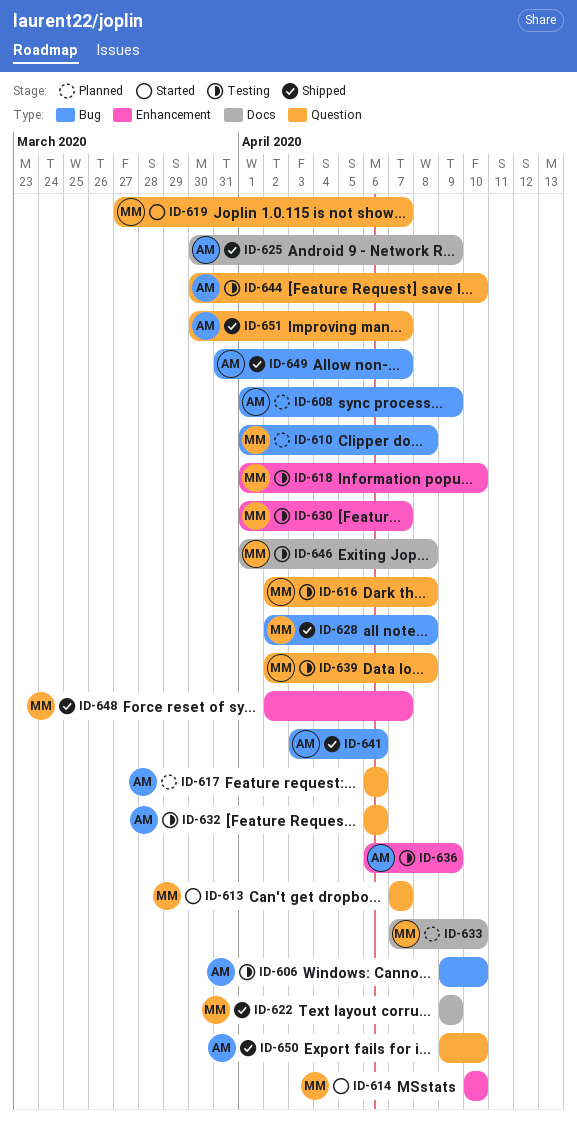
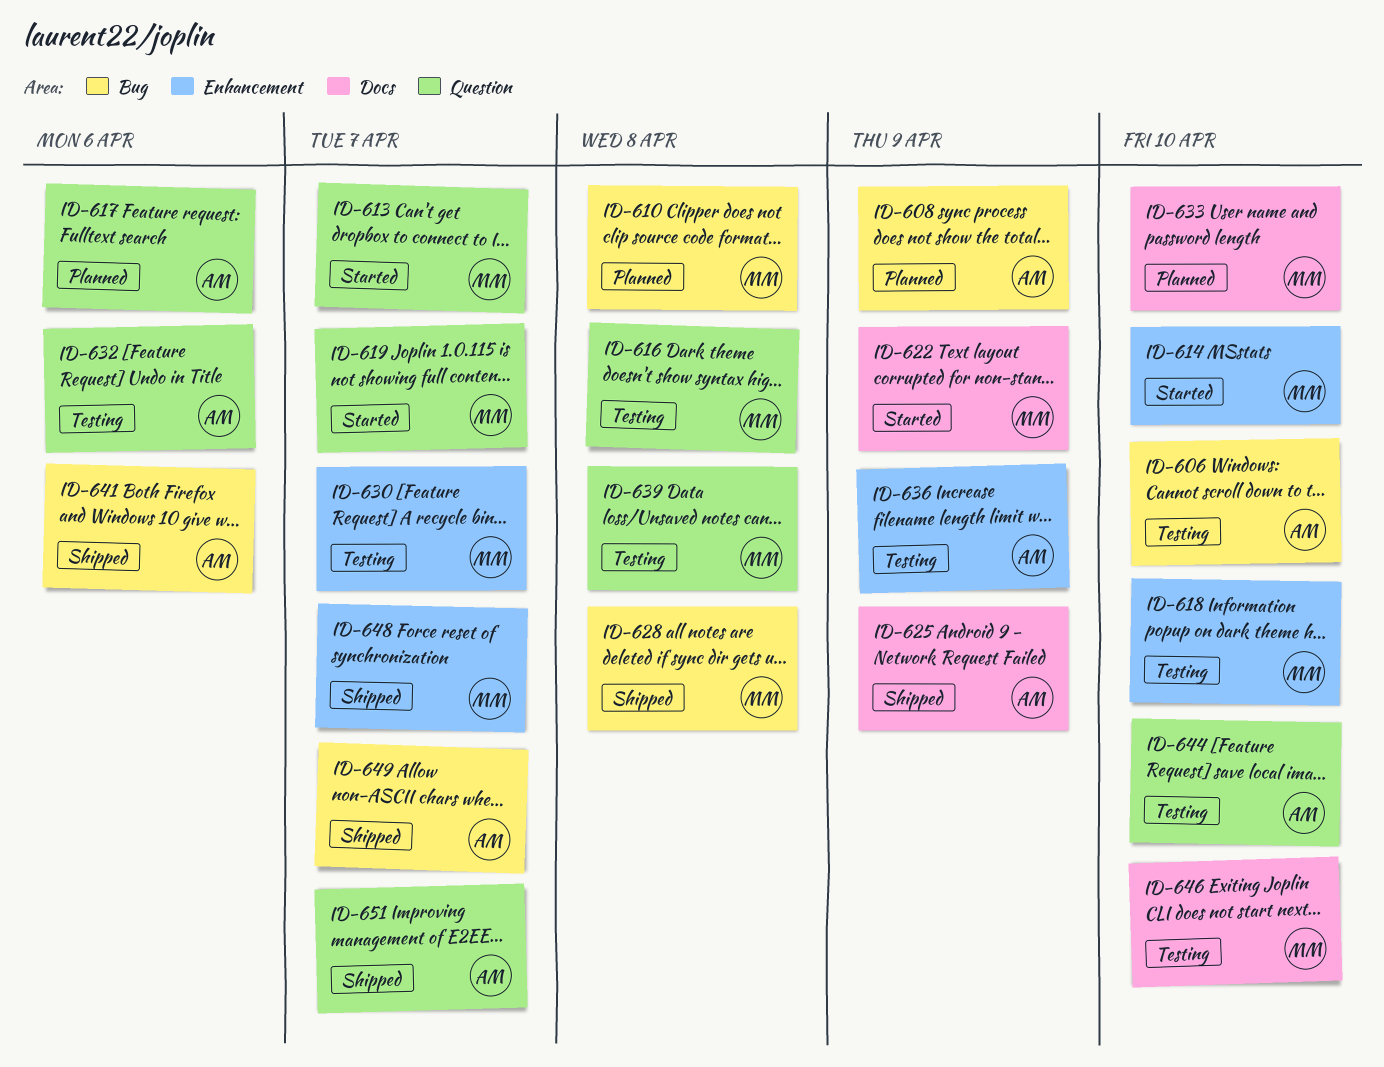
ID-622, status: Shipped -> Started
ID-646, due: Apr 8 -> Apr 10
ID-650: present -> none

